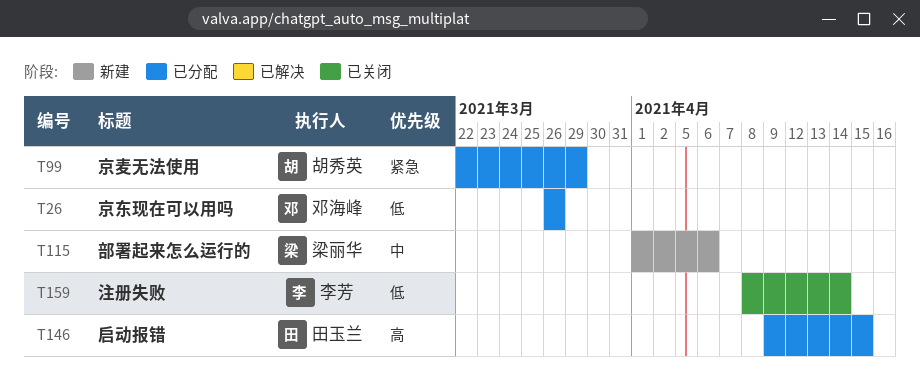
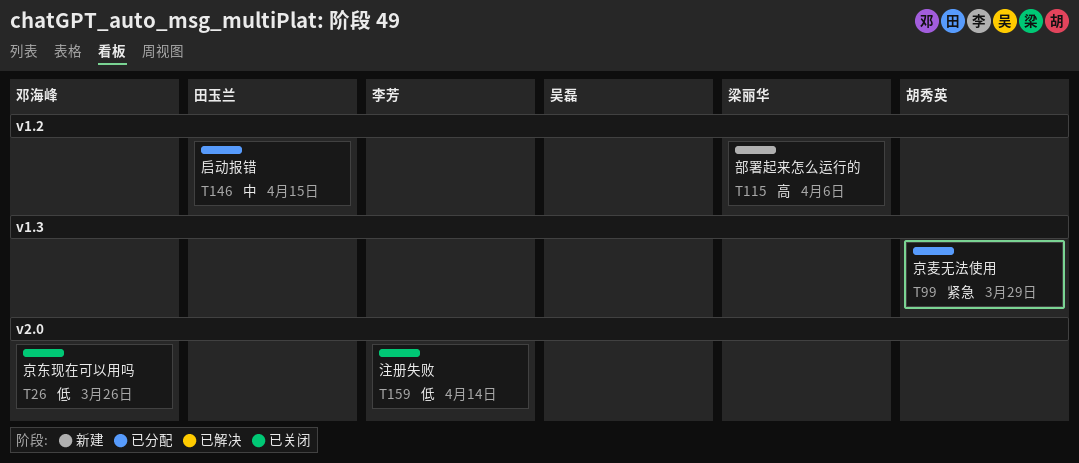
T26, status: 已分配 -> 已关闭
T115, priority: 中 -> 高
T146, priority: 高 -> 中

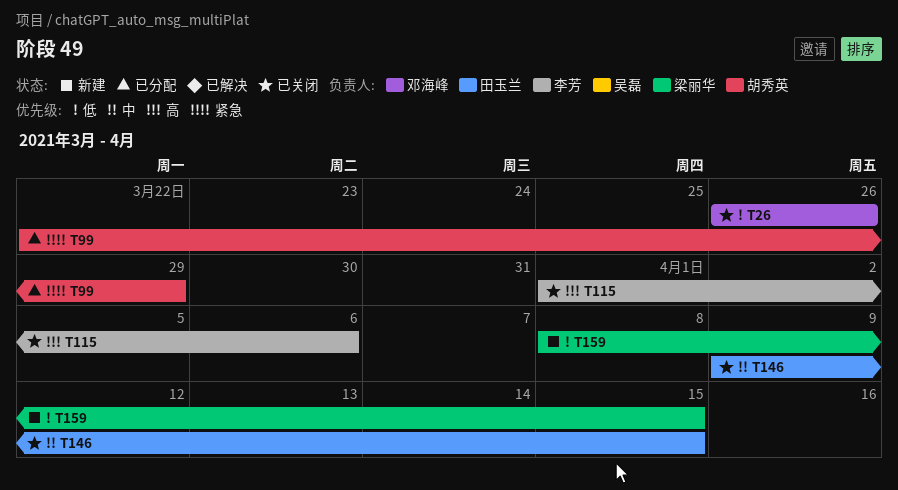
T115, status: 新建 -> 已关闭
T115, owner: 梁丽华 -> 李芳
T146, status: 已分配 -> 已关闭
T159, status: 已关闭 -> 新建
T159, owner: 李芳 -> 梁丽华
T159, due: Apr 14 -> Apr 15

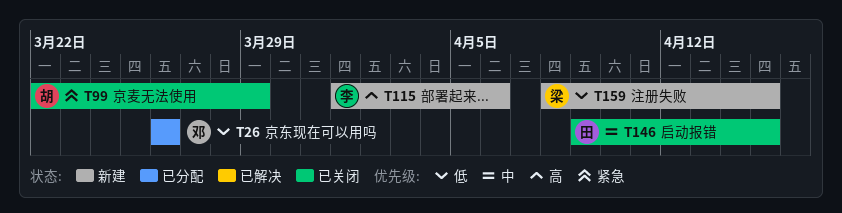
T26, status: 已关闭 -> 已分配
T99, status: 已分配 -> 已关闭
T115, status: 已关闭 -> 新建

